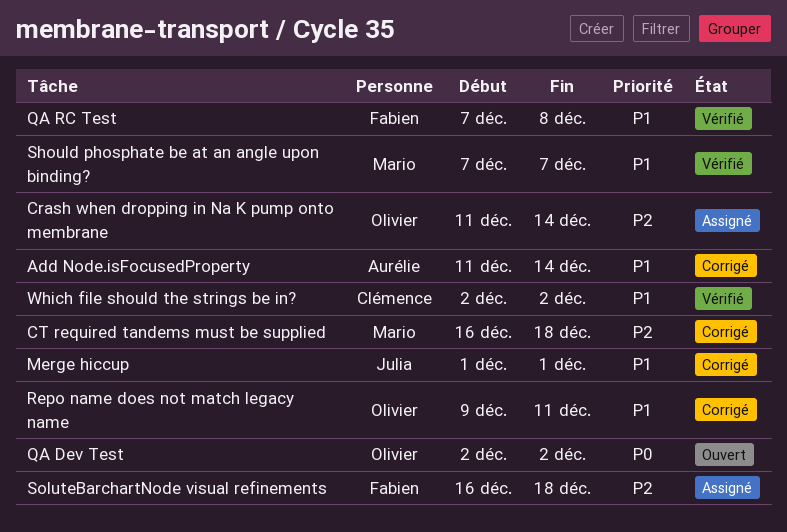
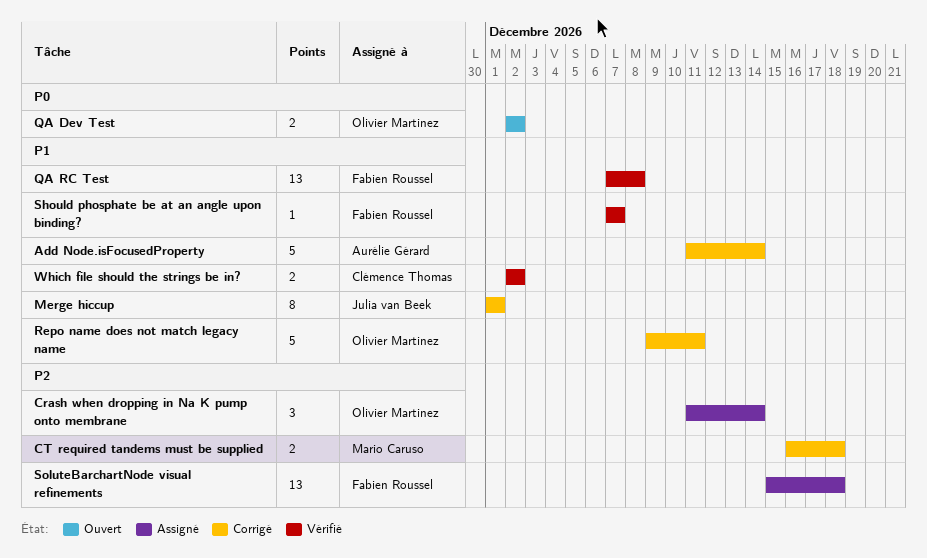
Should phosphate be at an angle upon binding?, owner: Mario Caruso -> Fabien Roussel
SoluteBarchartNode visual refinements, start: Dec 16 -> Dec 15

